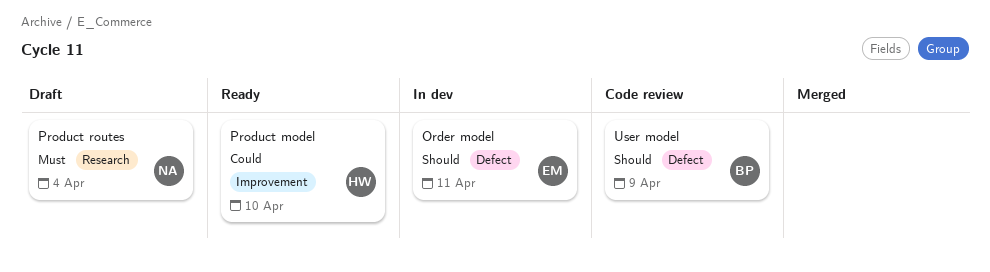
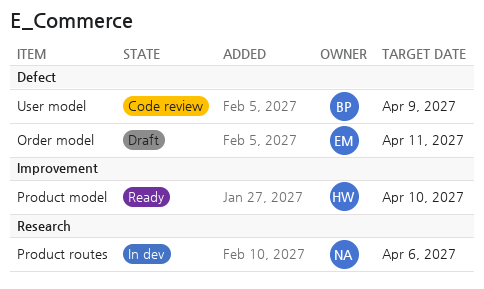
Order model, status: In dev -> Draft
Product routes, status: Draft -> In dev
Product routes, due: Apr 4 -> Apr 6

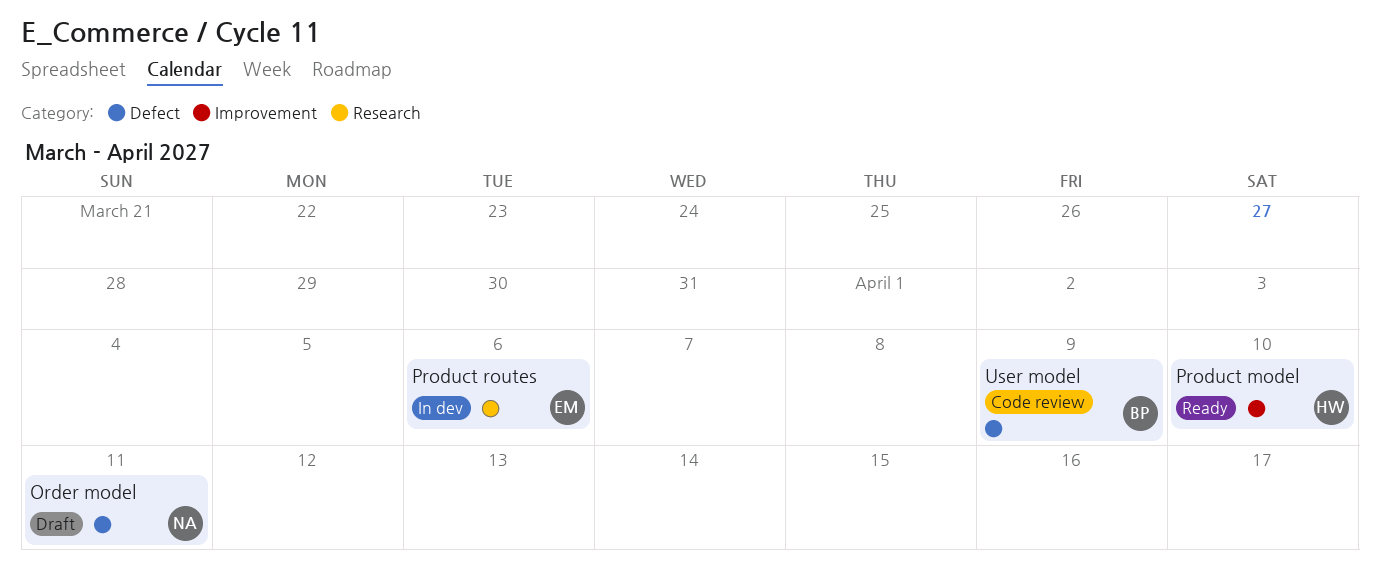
Order model, owner: EM -> NA
Product routes, owner: NA -> EM

